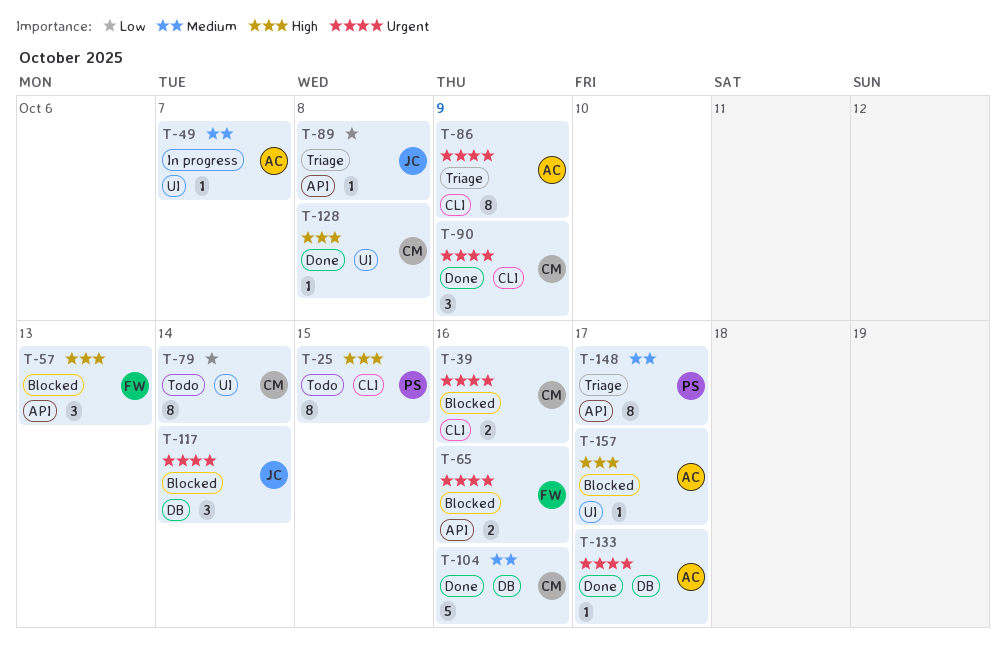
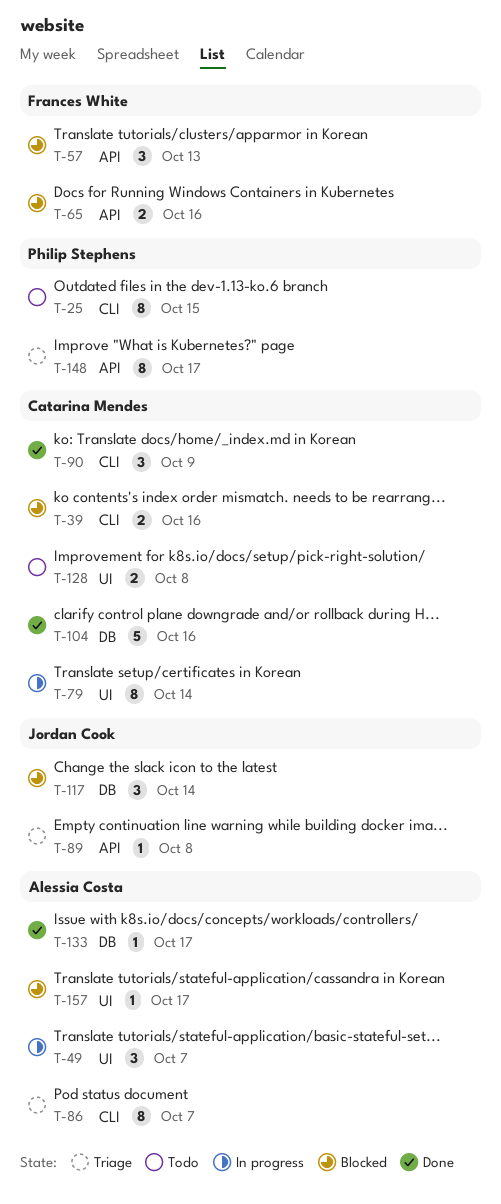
T-49, estimate: 1 -> 3
T-79, status: Todo -> In progress
T-86, due: Oct 9 -> Oct 7
T-128, status: Done -> Todo
T-128, estimate: 1 -> 2

